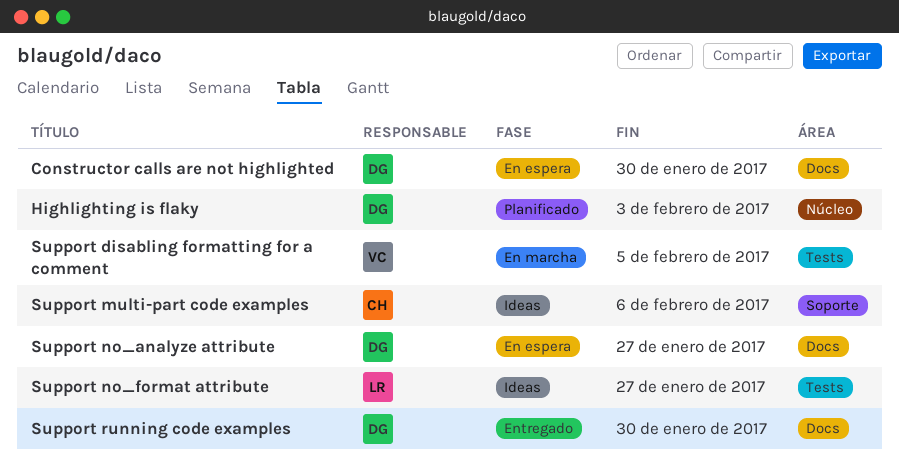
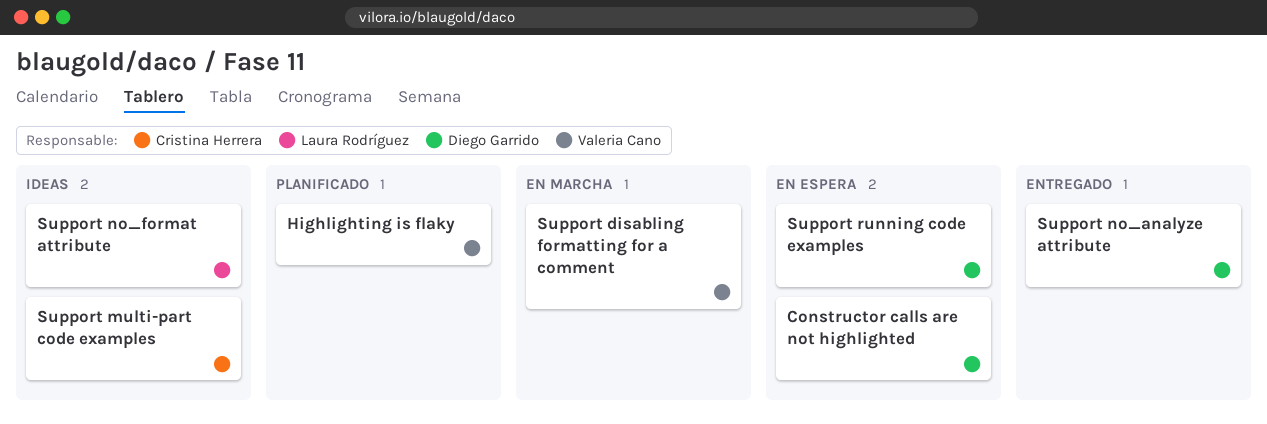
Highlighting is flaky, owner: Diego Garrido -> Valeria Cano
Support no_analyze attribute, status: En espera -> Entregado
Support running code examples, status: Entregado -> En espera

